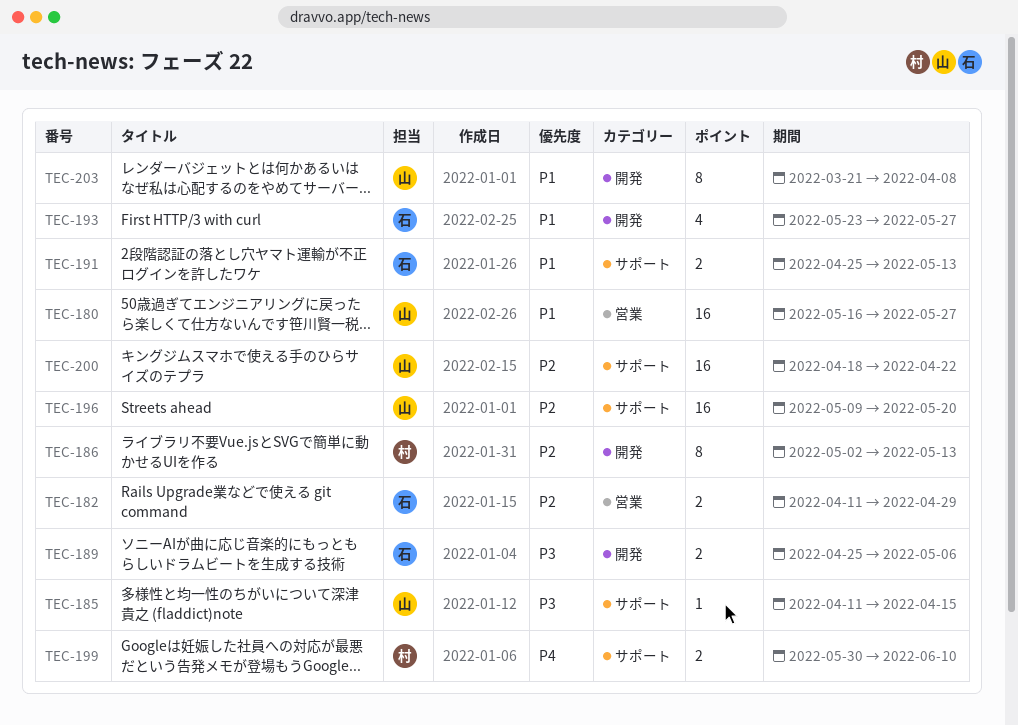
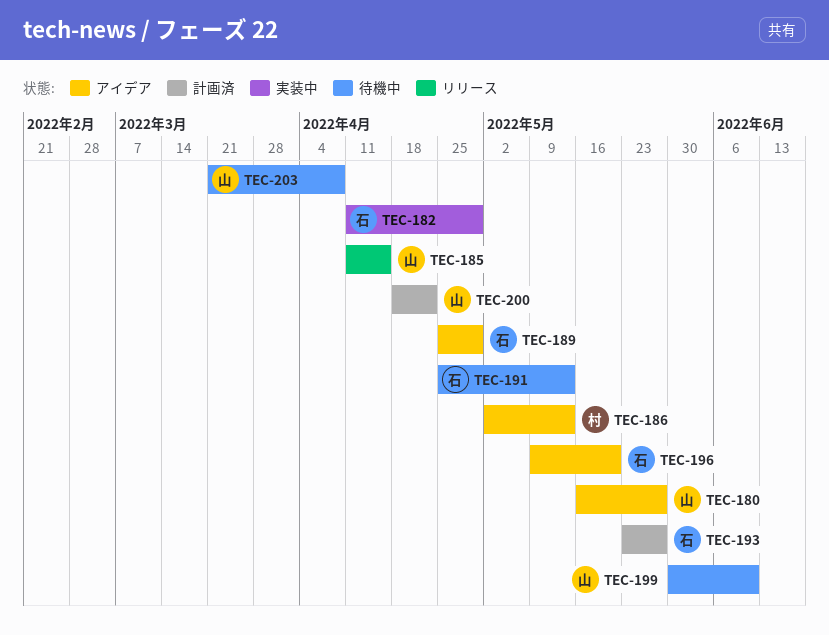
TEC-189, due: May 6 -> Apr 29
TEC-196, owner: 山 -> 石
TEC-199, owner: 村 -> 山

